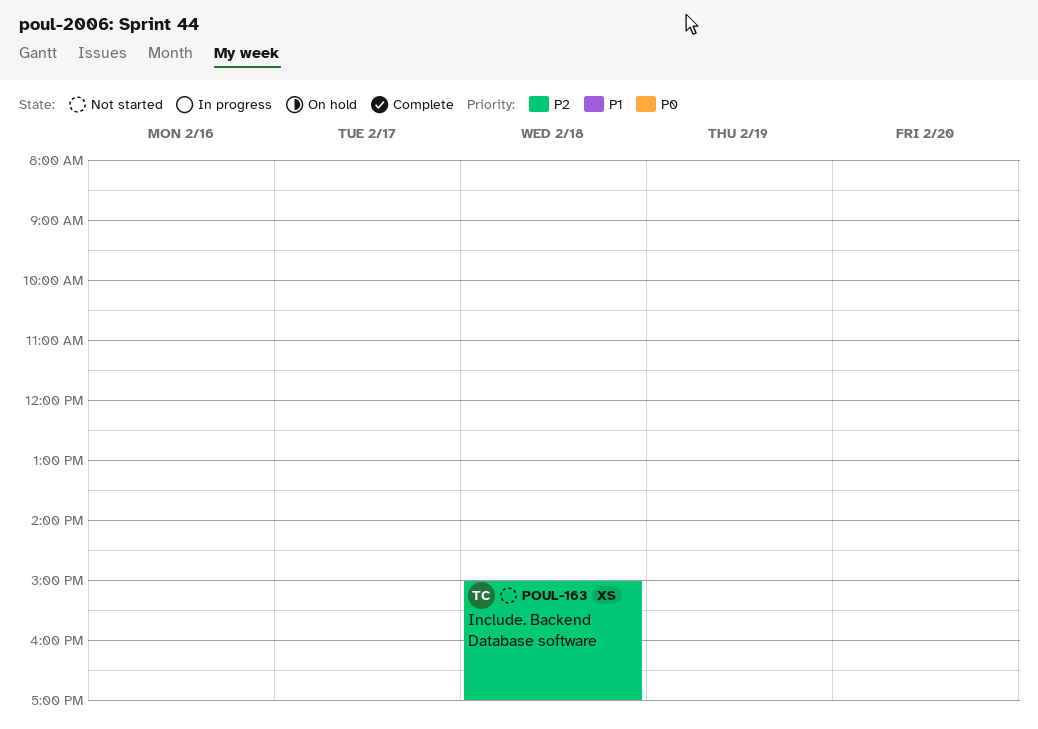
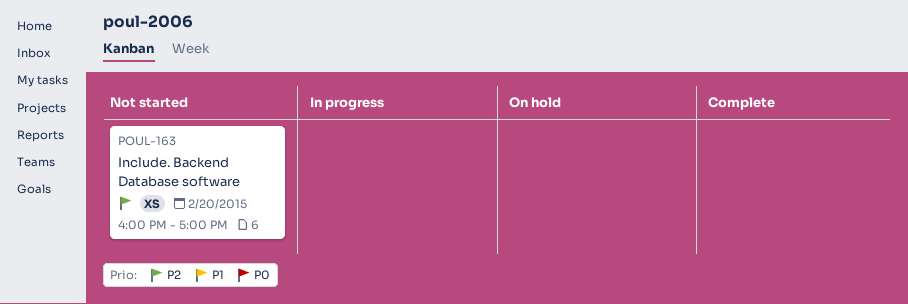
POUL-163, day: Feb 18 -> Feb 20
POUL-163, begins: 15:00 -> 16:00

